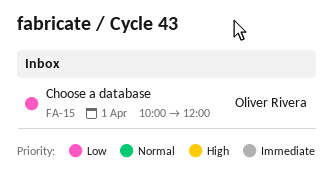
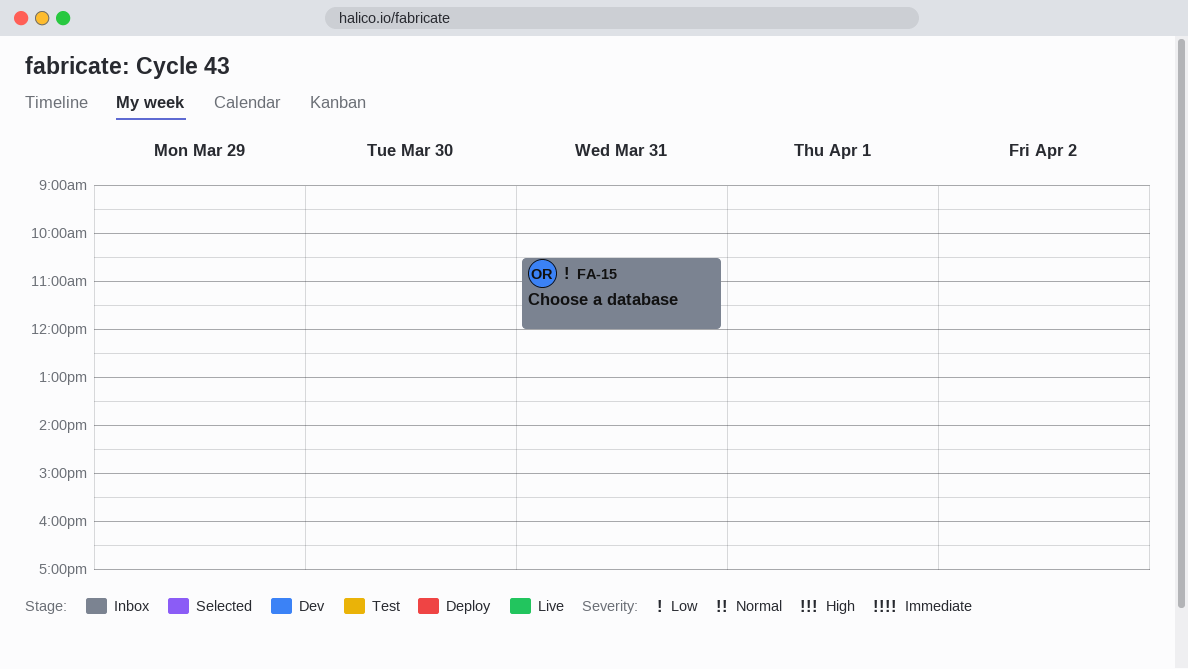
FA-15, day: Apr 1 -> Mar 31
FA-15, begins: 10:00 -> 10:30

